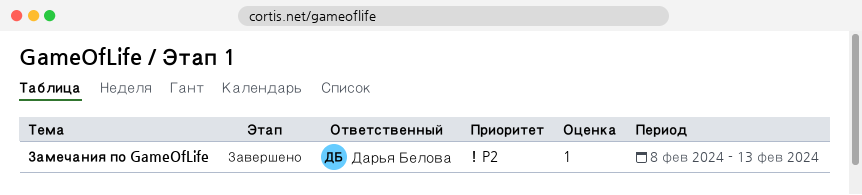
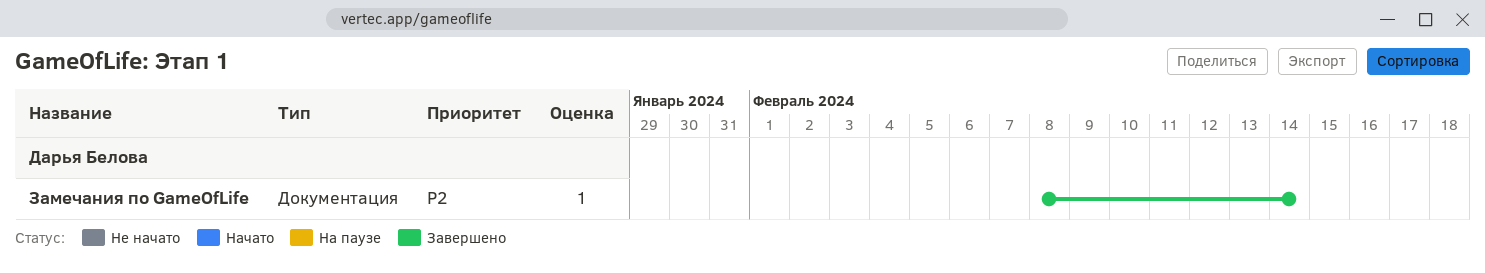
Замечания по GameOfLife, due: Feb 13 -> Feb 14

